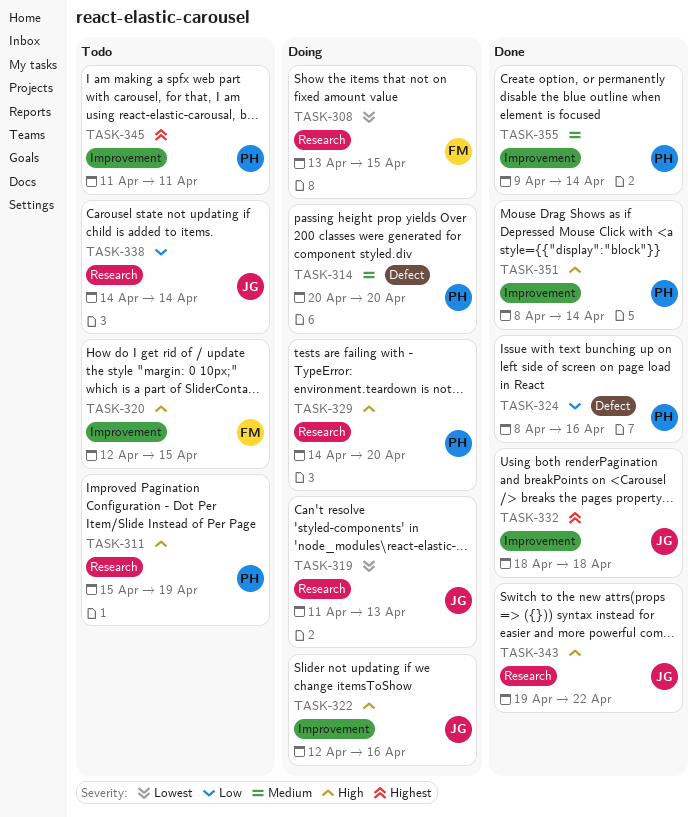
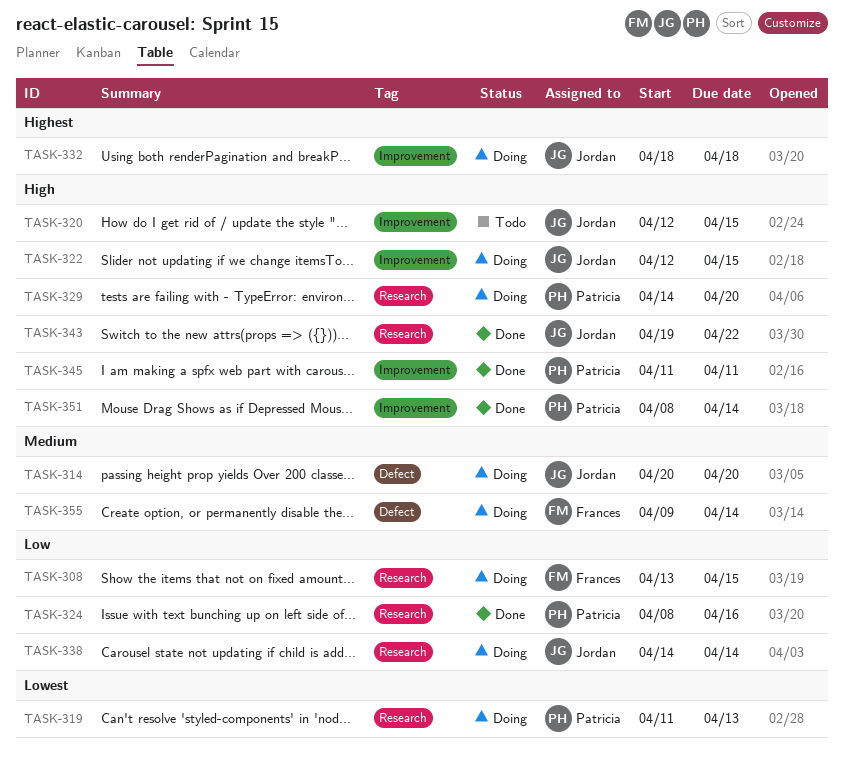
TASK-308, priority: Lowest -> Low
TASK-311: present -> none
TASK-314, owner: Patricia -> Jordan
TASK-319, owner: Jordan -> Patricia
TASK-320, owner: Frances -> Jordan
TASK-322, due: Apr 16 -> Apr 15
TASK-324, label: Defect -> Research
TASK-332, status: Done -> Doing
TASK-338, status: Todo -> Doing
TASK-345, status: Todo -> Done
TASK-345, priority: Highest -> High
TASK-355, status: Done -> Doing
TASK-355, owner: Patricia -> Frances
TASK-355, label: Improvement -> Defect

